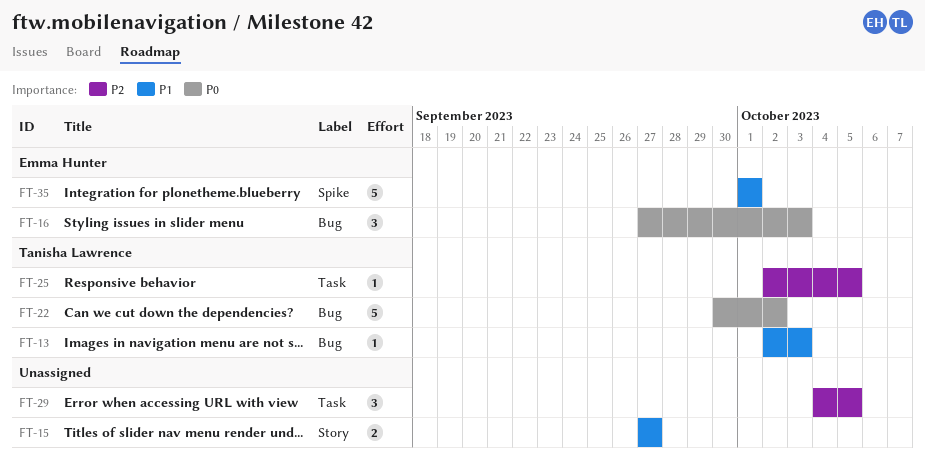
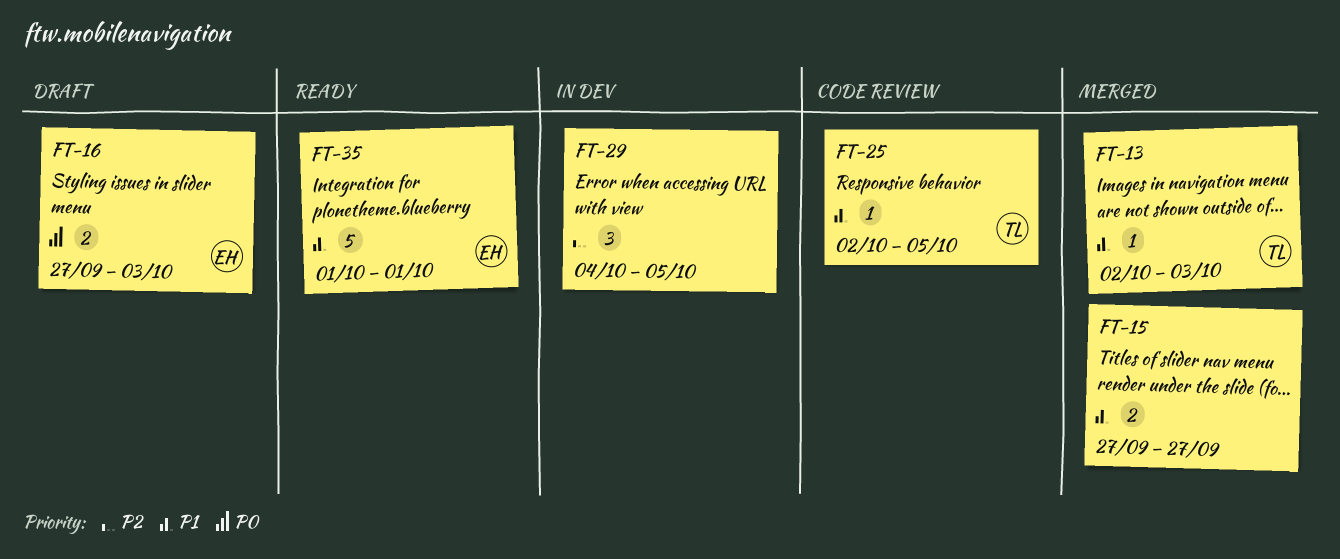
FT-16, estimate: 3 -> 2
FT-22: present -> none
FT-25, priority: P2 -> P1

